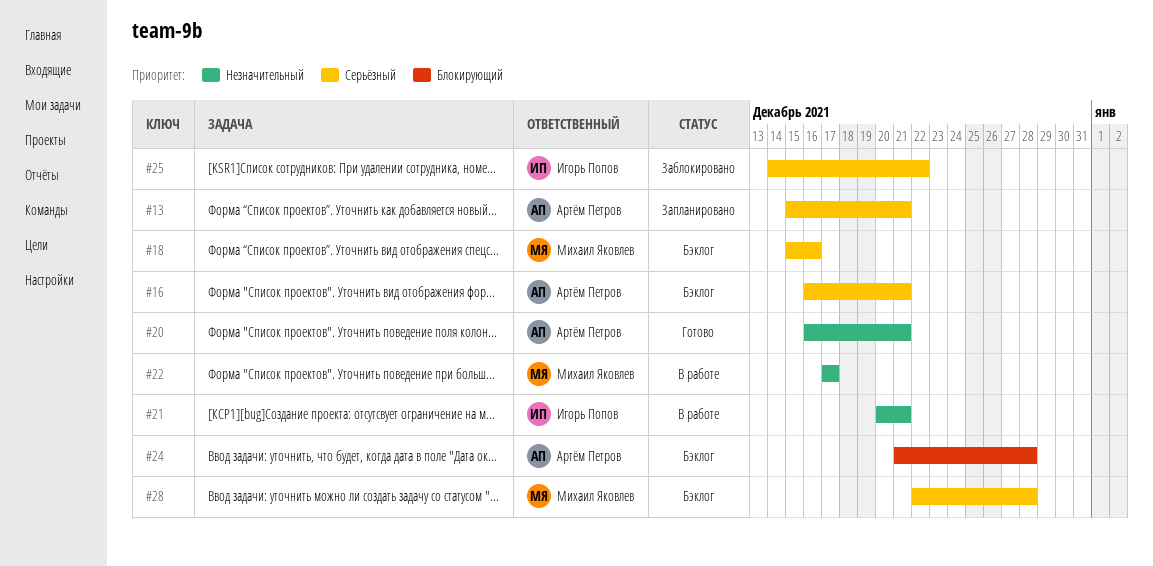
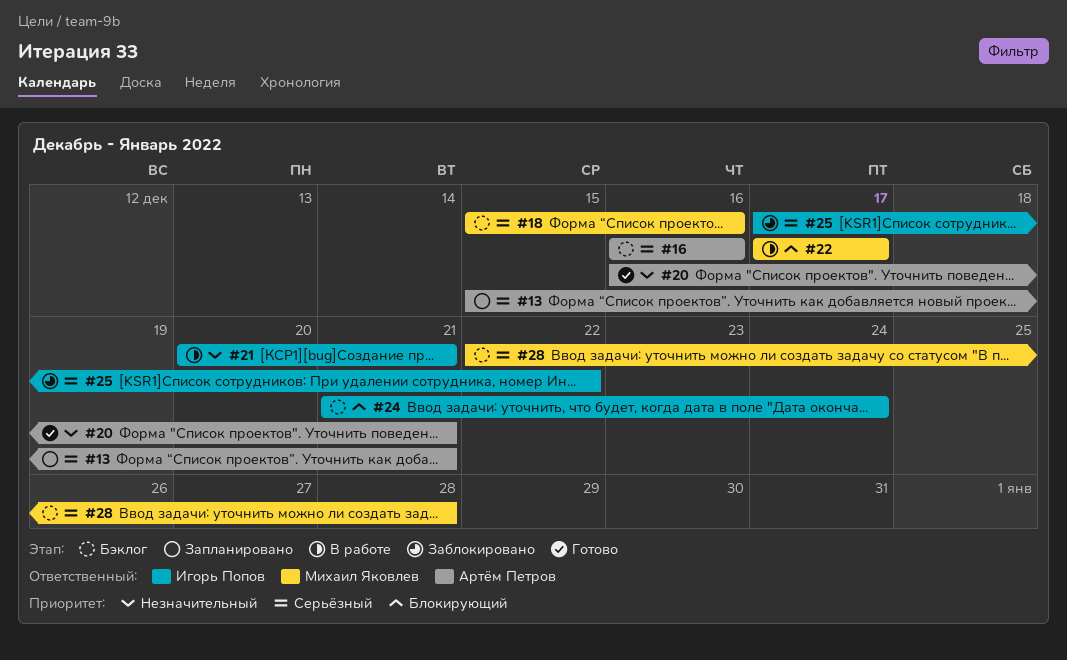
#16, due: Dec 21 -> Dec 16
#22, priority: Незначительный -> Блокирующий
#24, owner: Артём Петров -> Игорь Попов
#24, due: Dec 28 -> Dec 24
#25, start: Dec 14 -> Dec 17

